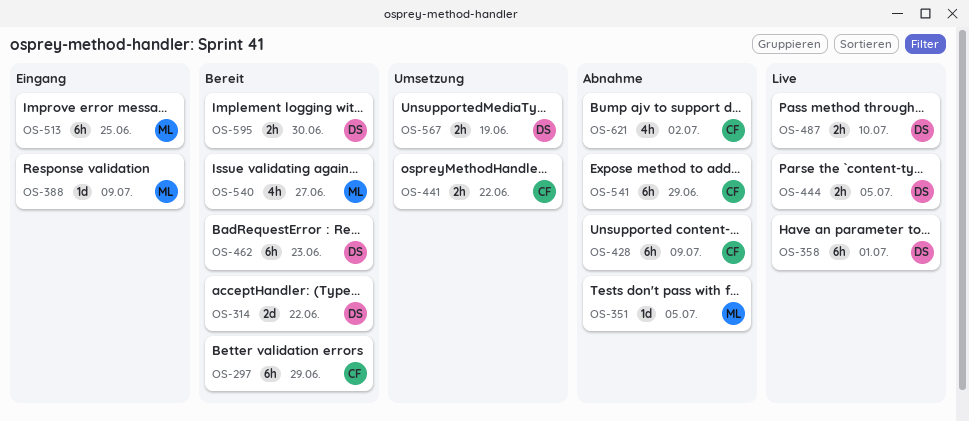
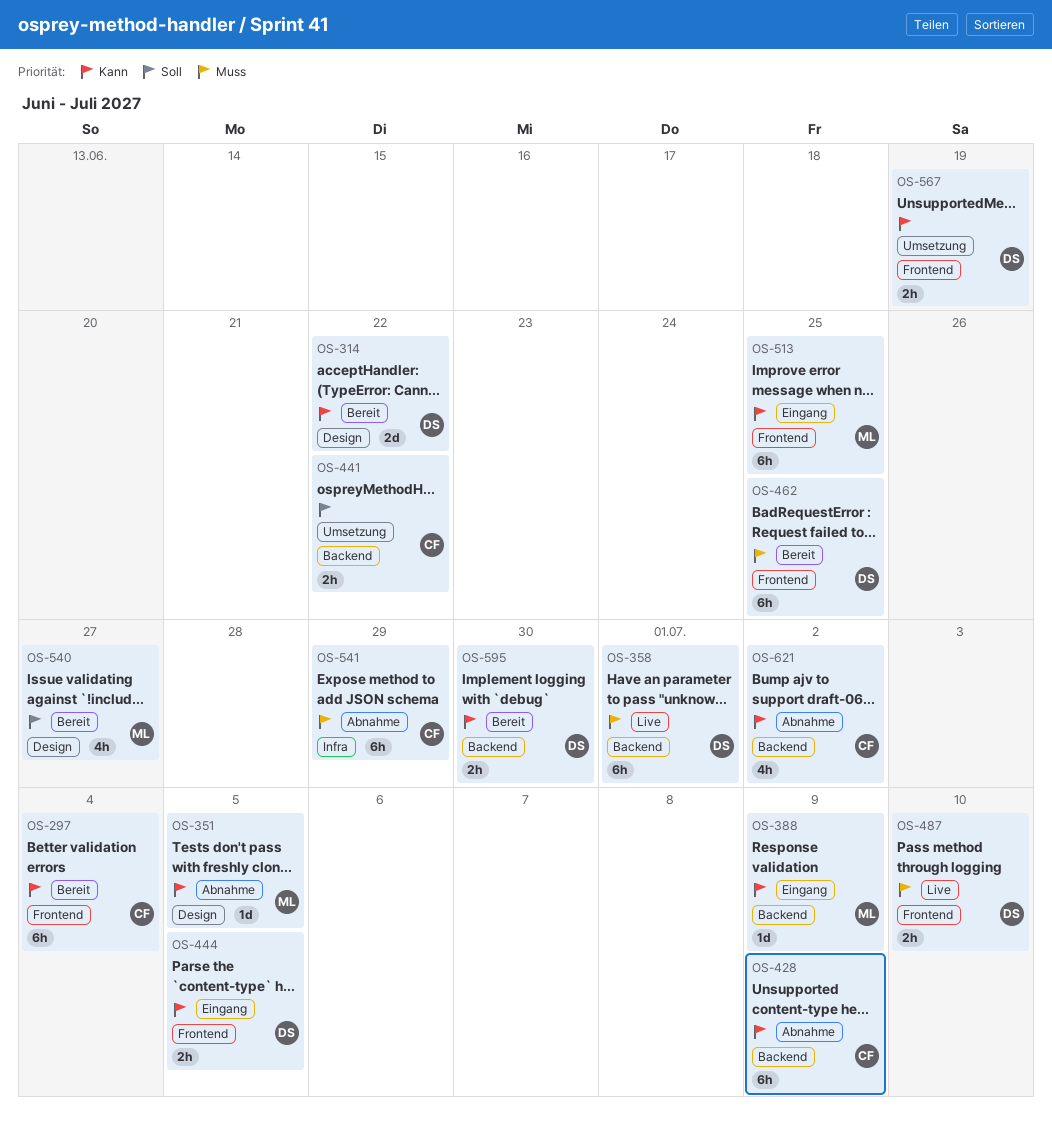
OS-297, due: Jun 29 -> Jul 4
OS-444, status: Live -> Eingang
OS-462, due: Jun 23 -> Jun 25

